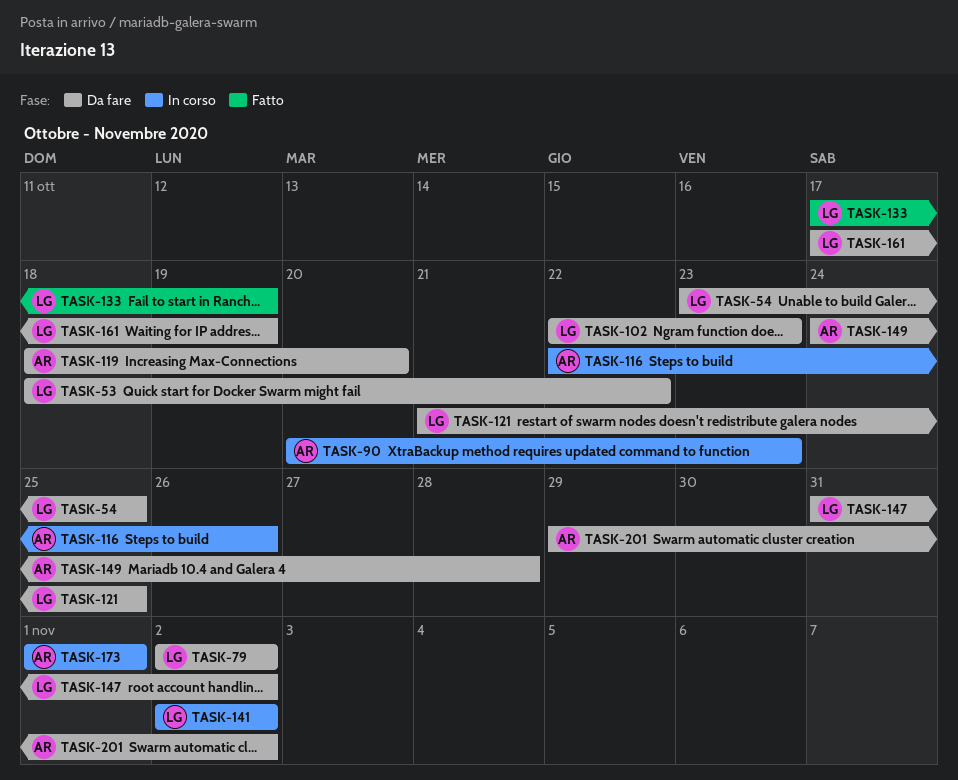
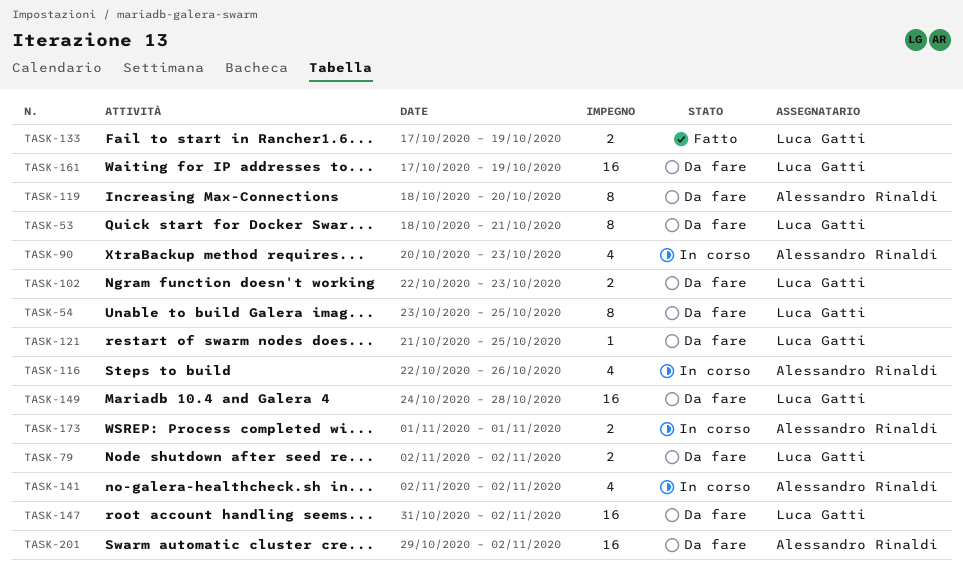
TASK-53, due: Oct 22 -> Oct 21
TASK-141, owner: Luca Gatti -> Alessandro Rinaldi
TASK-149, owner: Alessandro Rinaldi -> Luca Gatti

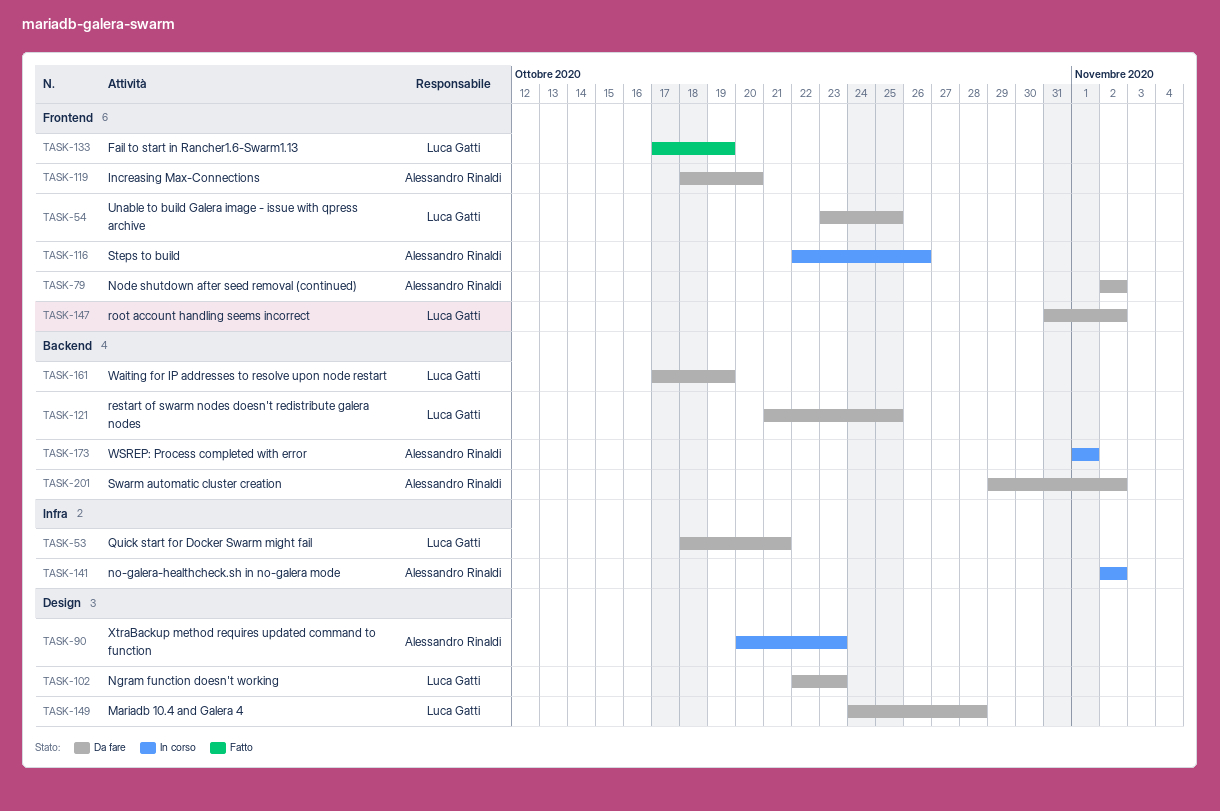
TASK-79, owner: Luca Gatti -> Alessandro Rinaldi

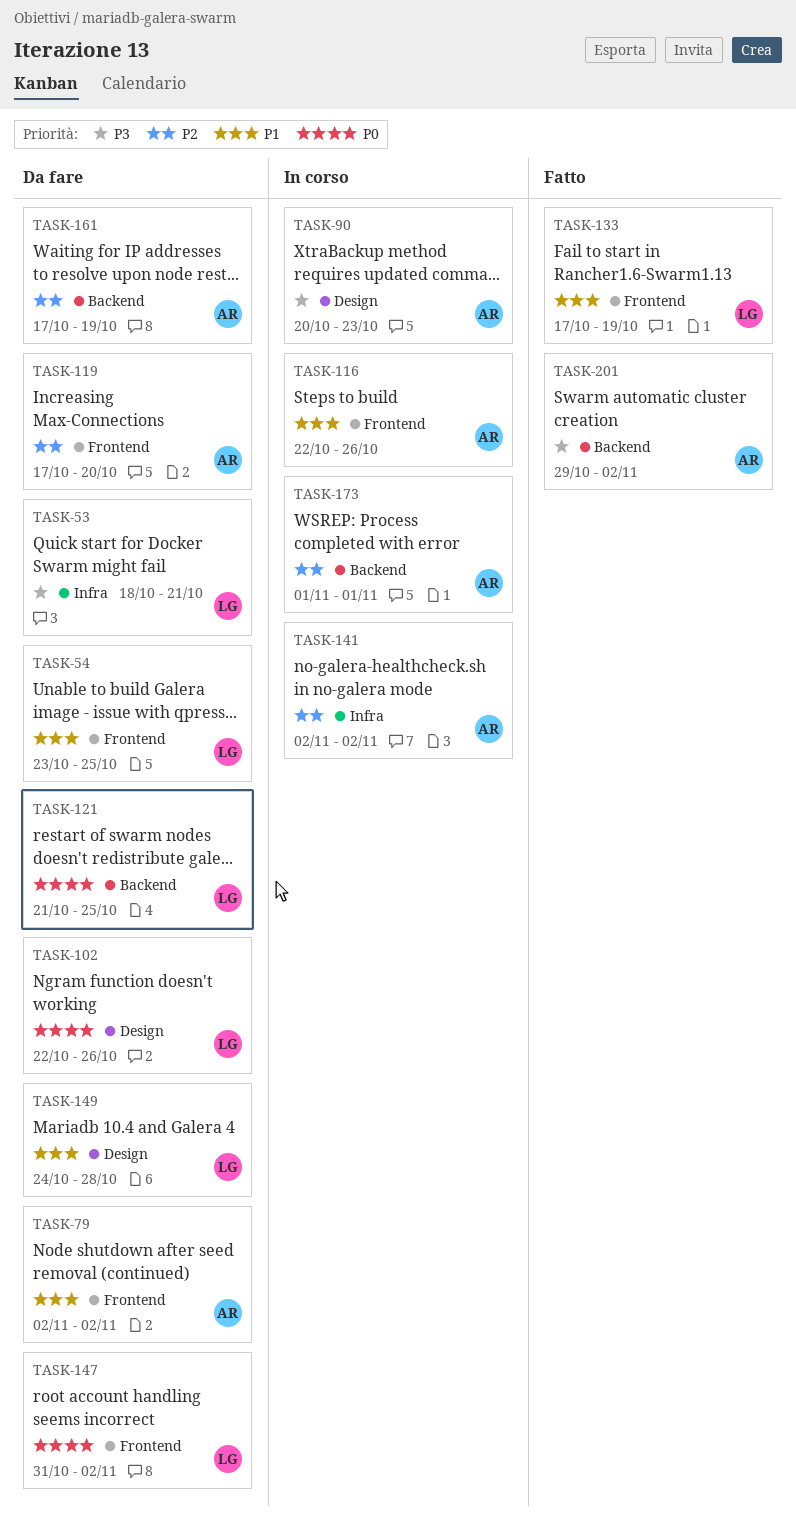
TASK-102, due: Oct 23 -> Oct 26
TASK-119, start: Oct 18 -> Oct 17
TASK-161, owner: Luca Gatti -> Alessandro Rinaldi
TASK-201, status: Da fare -> Fatto

